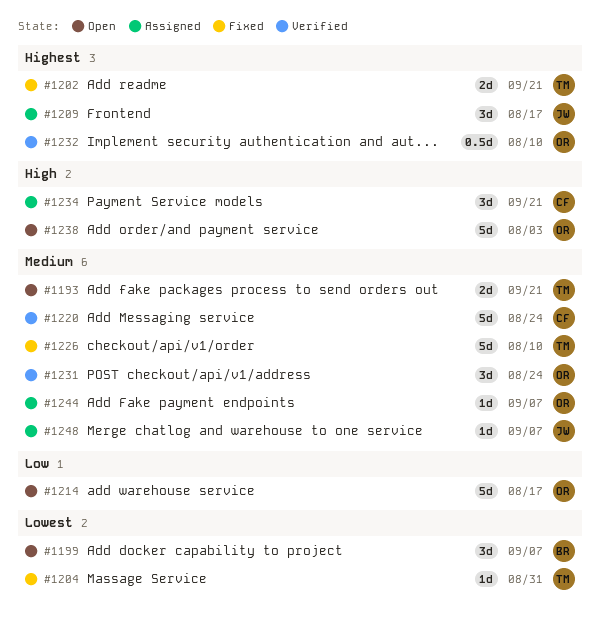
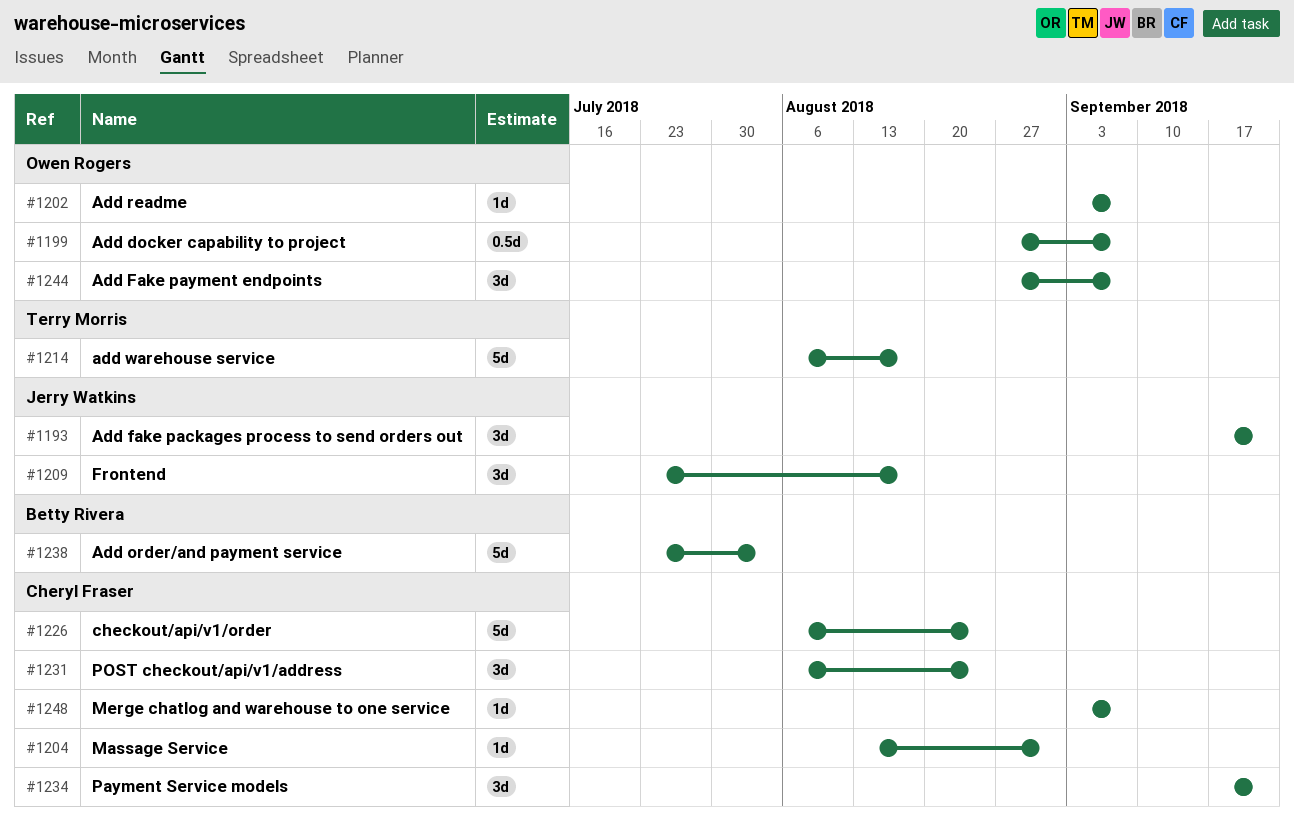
#1193, owner: Terry Morris -> Jerry Watkins
#1193, estimate: 2d -> 3d
#1199, owner: Betty Rivera -> Owen Rogers
#1199, estimate: 3d -> 0.5d
#1202, owner: Terry Morris -> Owen Rogers
#1202, estimate: 2d -> 1d
#1202, due: Sep 21 -> Sep 7
#1204, owner: Terry Morris -> Cheryl Fraser
#1214, owner: Owen Rogers -> Terry Morris
#1220: present -> none
#1226, owner: Terry Morris -> Cheryl Fraser
#1226, due: Aug 10 -> Aug 24
#1231, owner: Owen Rogers -> Cheryl Fraser
#1232: present -> none
#1238, owner: Owen Rogers -> Betty Rivera
#1244, estimate: 1d -> 3d
#1248, owner: Jerry Watkins -> Cheryl Fraser

